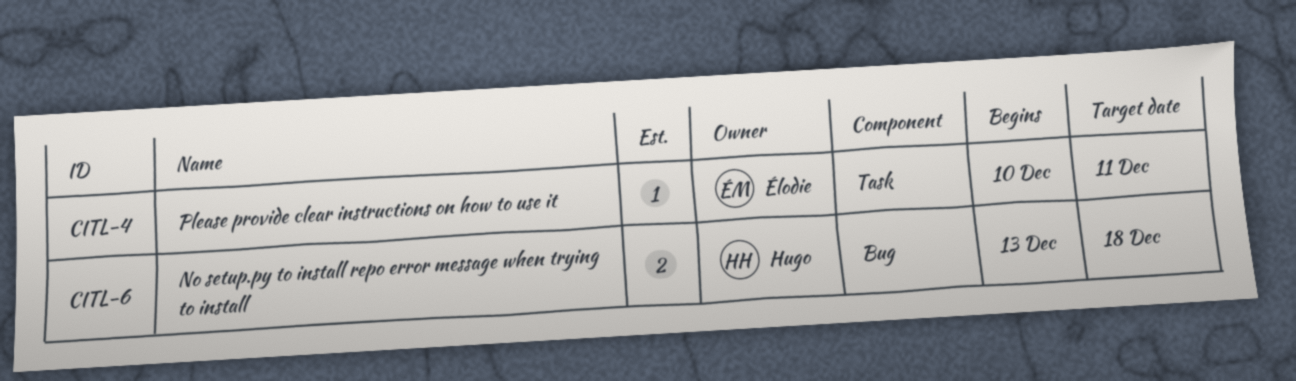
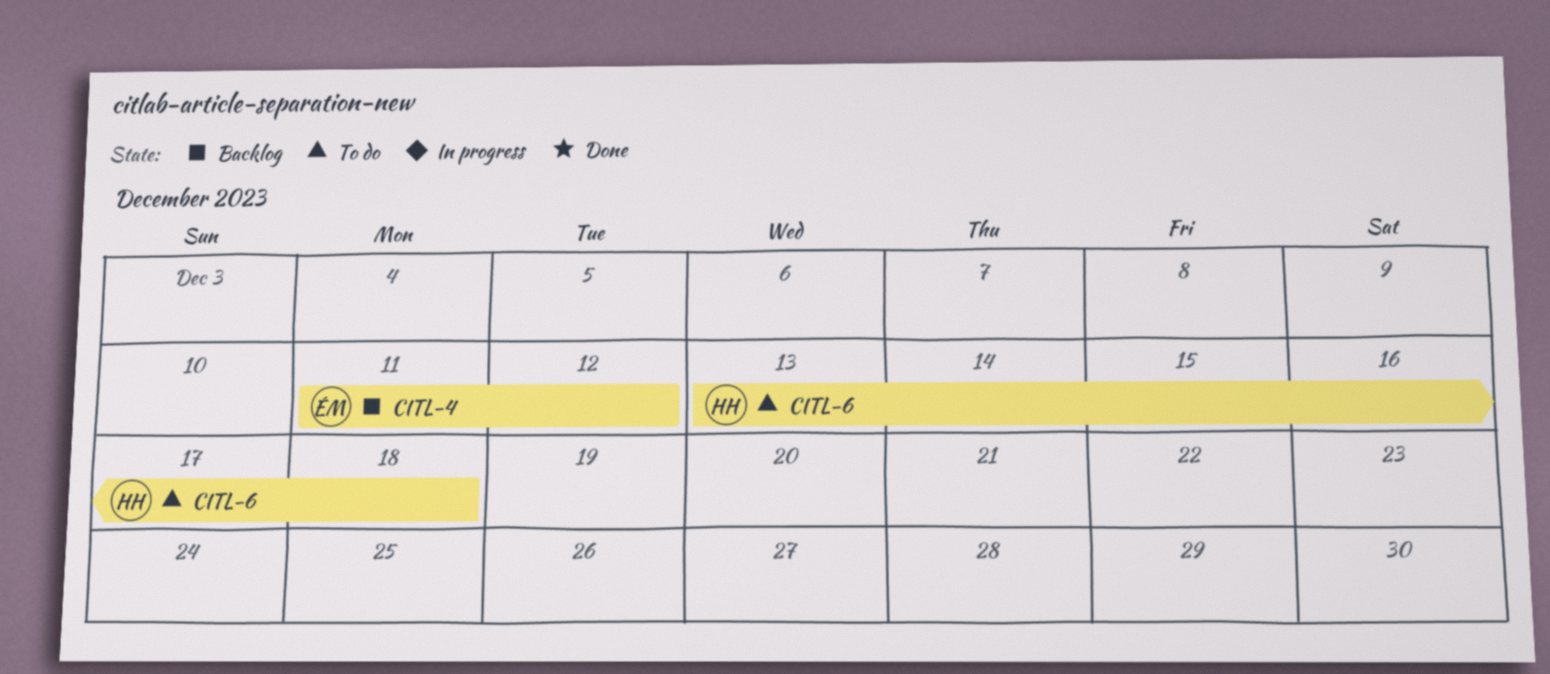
CITL-4, start: Dec 10 -> Dec 11
CITL-4, due: Dec 11 -> Dec 12

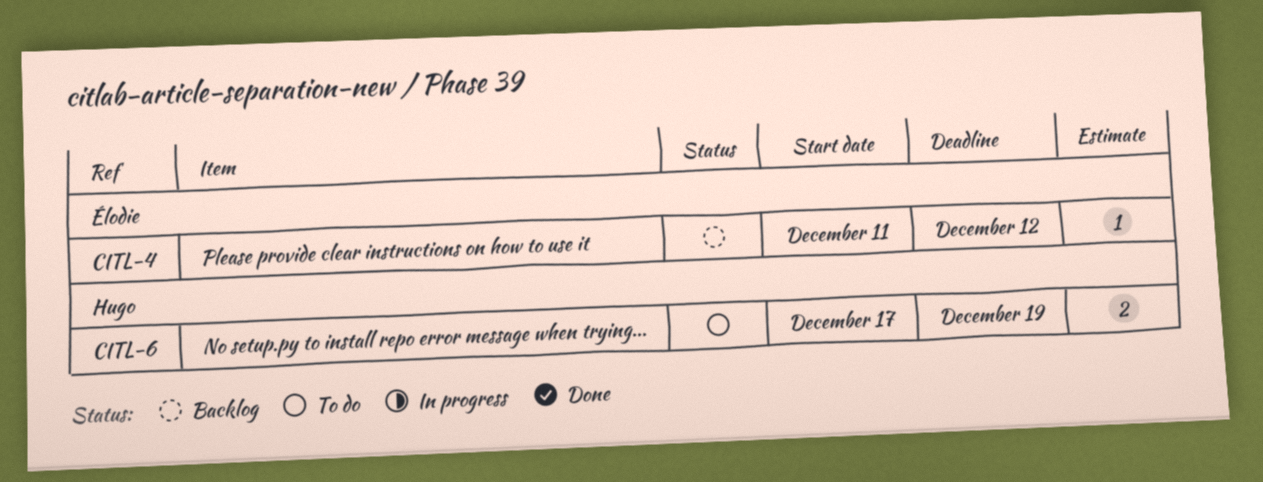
CITL-6, start: Dec 13 -> Dec 17
CITL-6, due: Dec 18 -> Dec 19

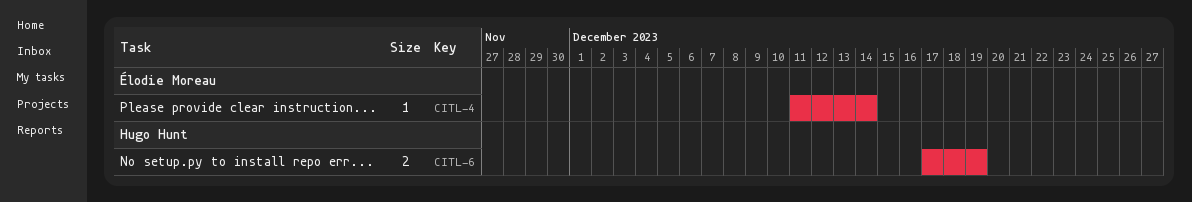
CITL-4, due: Dec 12 -> Dec 14

